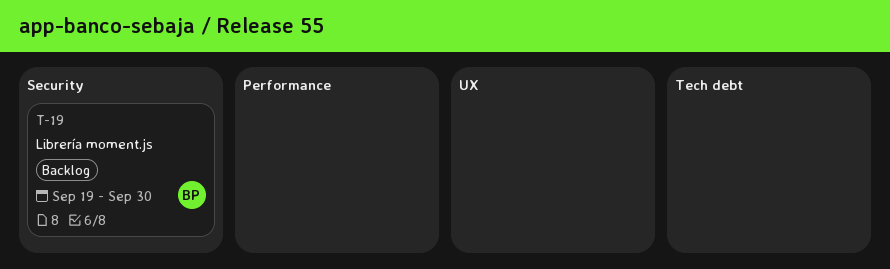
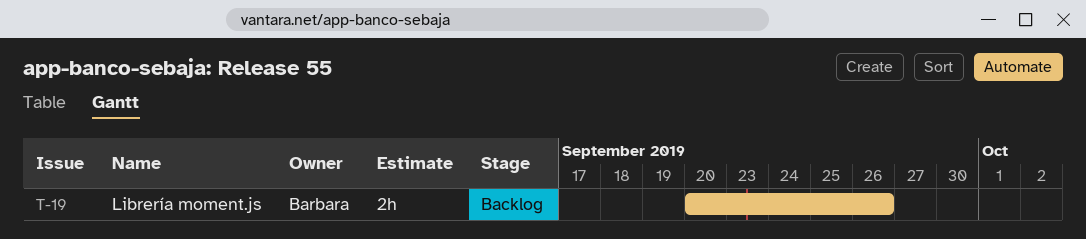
T-19, start: Sep 19 -> Sep 20
T-19, due: Sep 30 -> Sep 26

